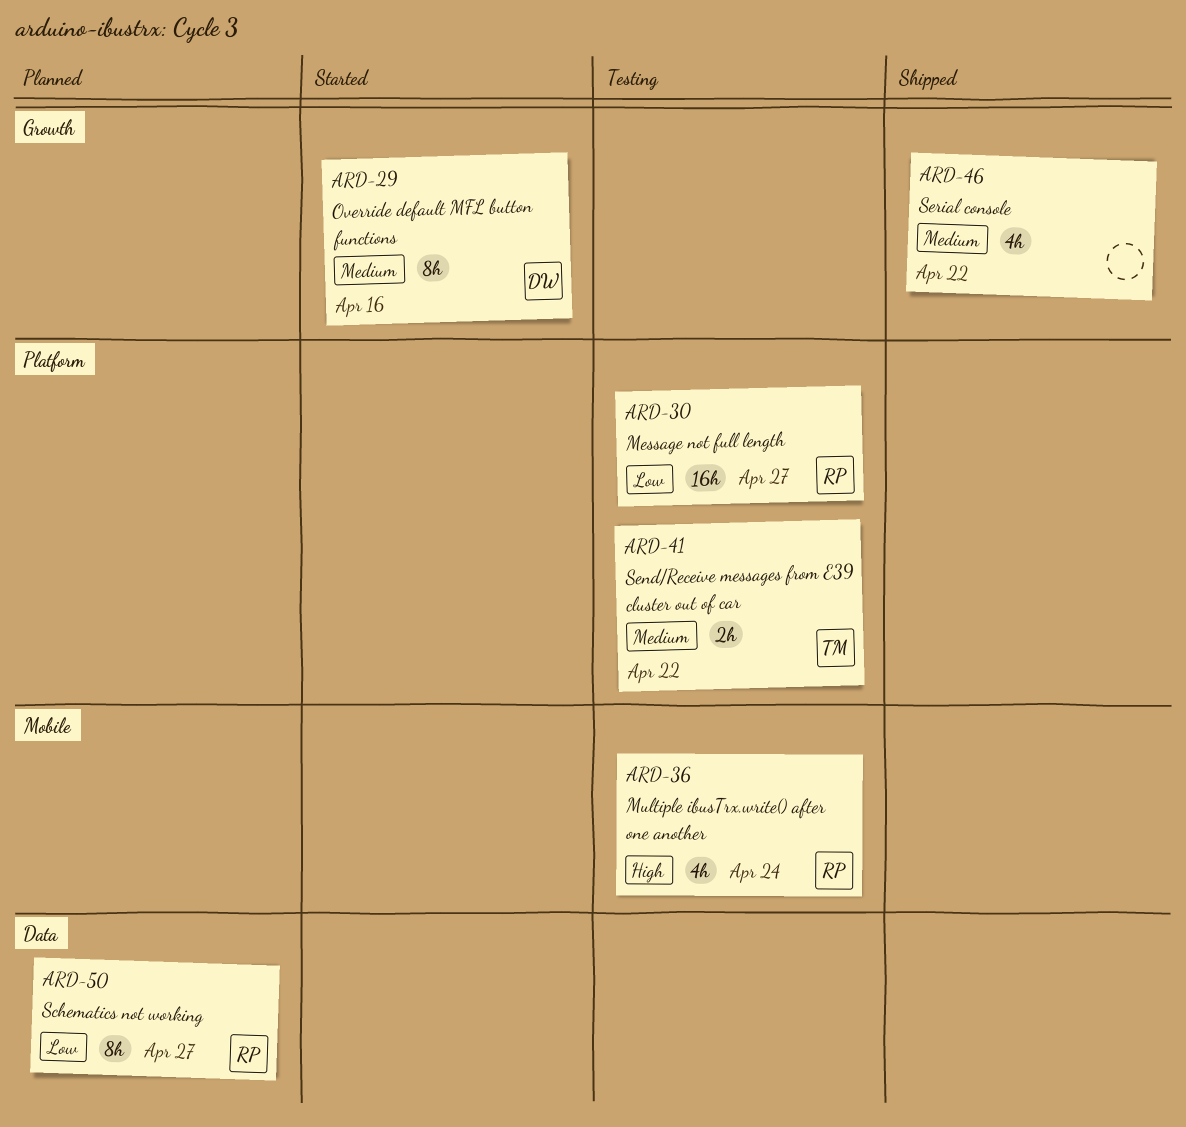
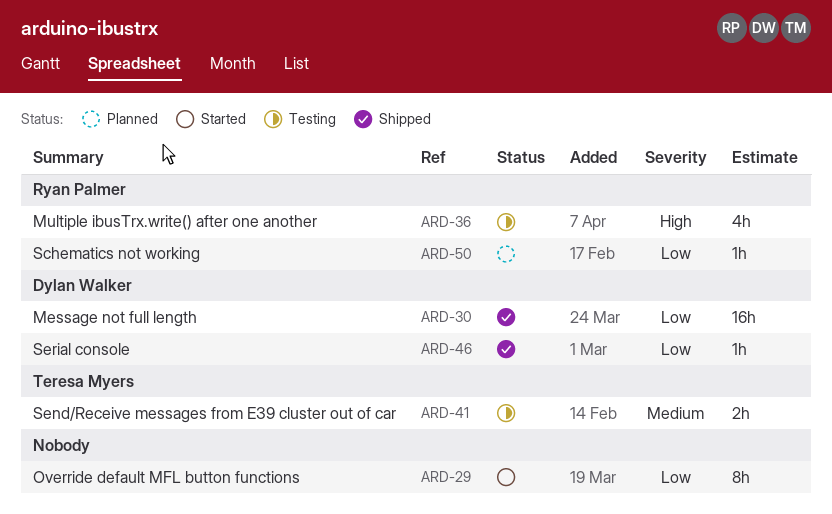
ARD-29, owner: Dylan Walker -> none
ARD-29, priority: Medium -> Low
ARD-30, status: Testing -> Shipped
ARD-30, owner: Ryan Palmer -> Dylan Walker
ARD-46, owner: none -> Dylan Walker
ARD-46, priority: Medium -> Low
ARD-46, estimate: 4h -> 1h
ARD-50, estimate: 8h -> 1h

